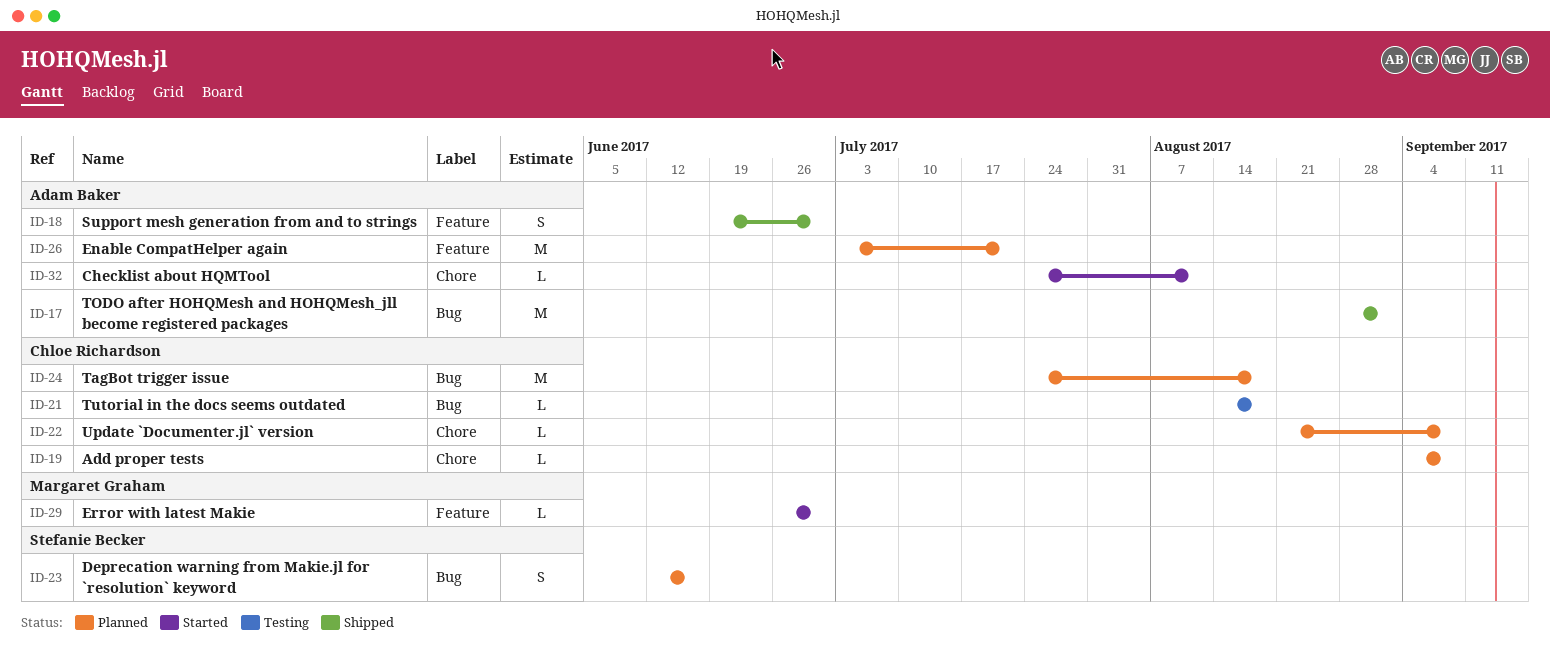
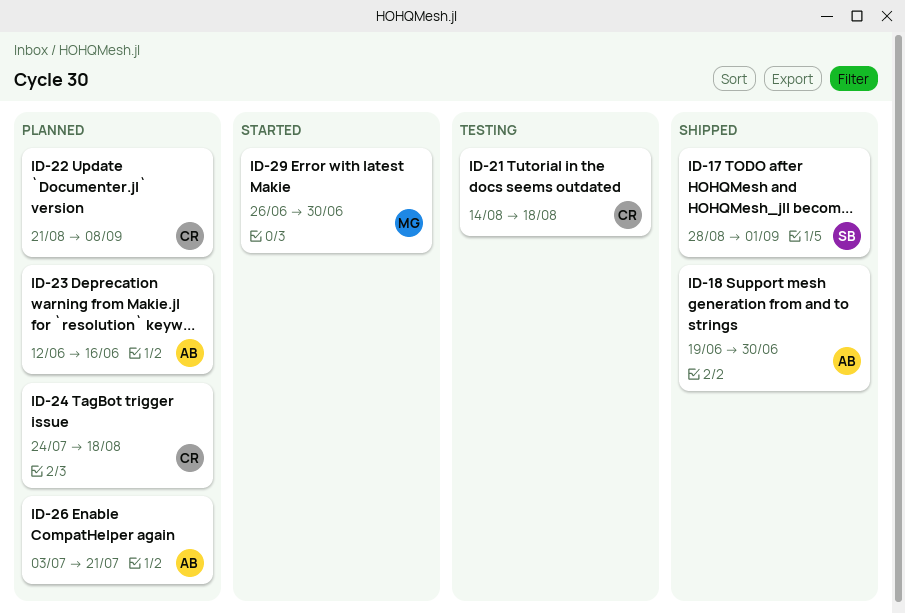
ID-17, owner: Adam Baker -> Stefanie Becker
ID-19: present -> none
ID-23, owner: Stefanie Becker -> Adam Baker
ID-32: present -> none

